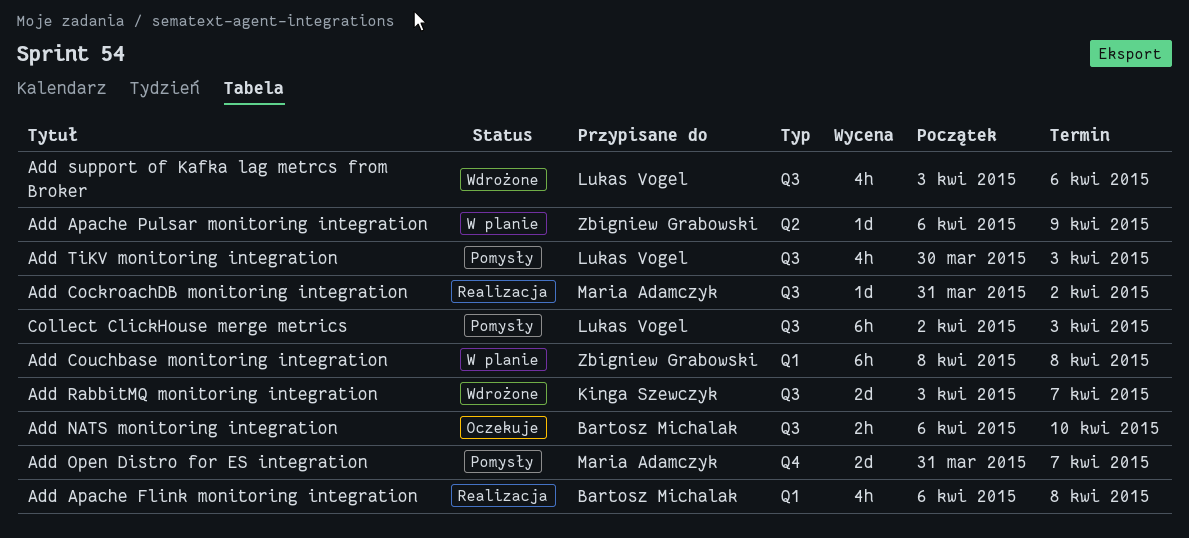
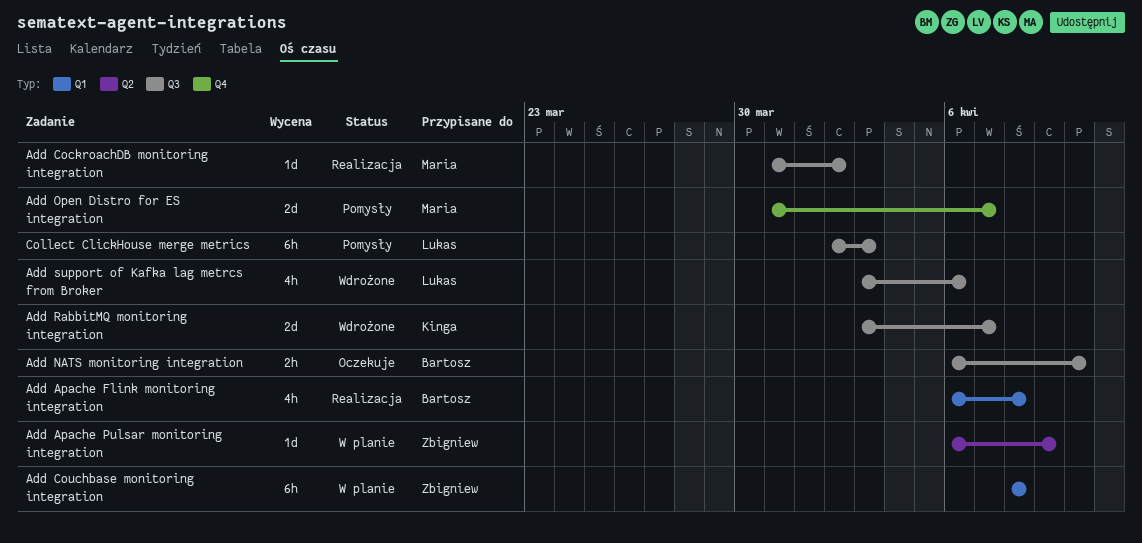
Add TiKV monitoring integration: present -> none

